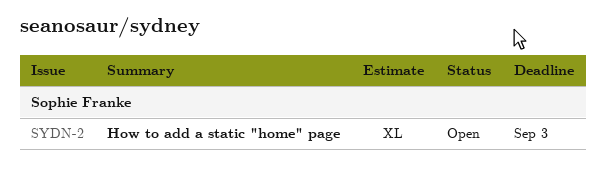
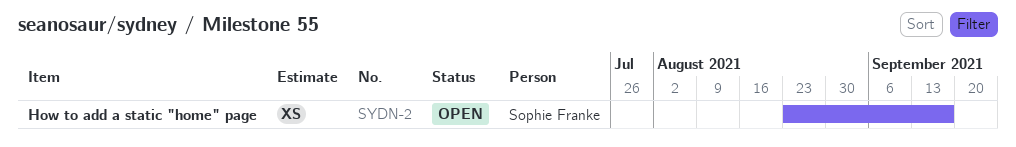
SYDN-2, estimate: XL -> XS
SYDN-2, due: Sep 3 -> Sep 17

